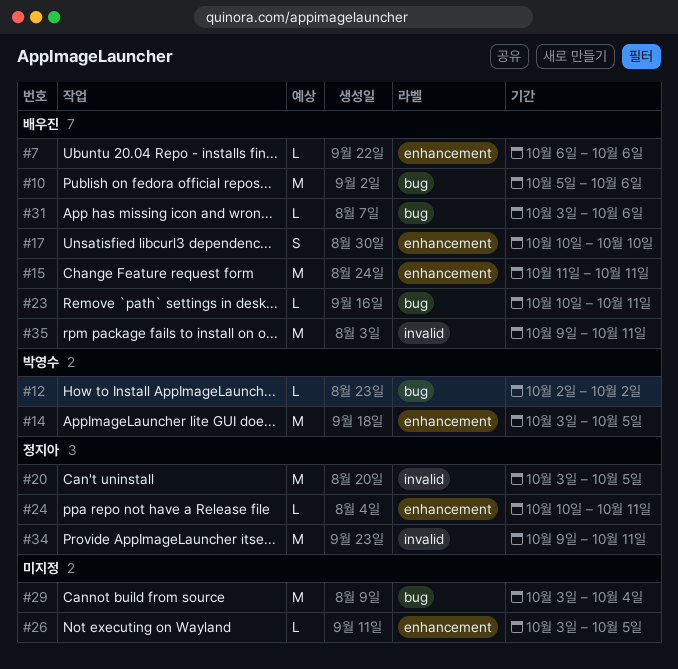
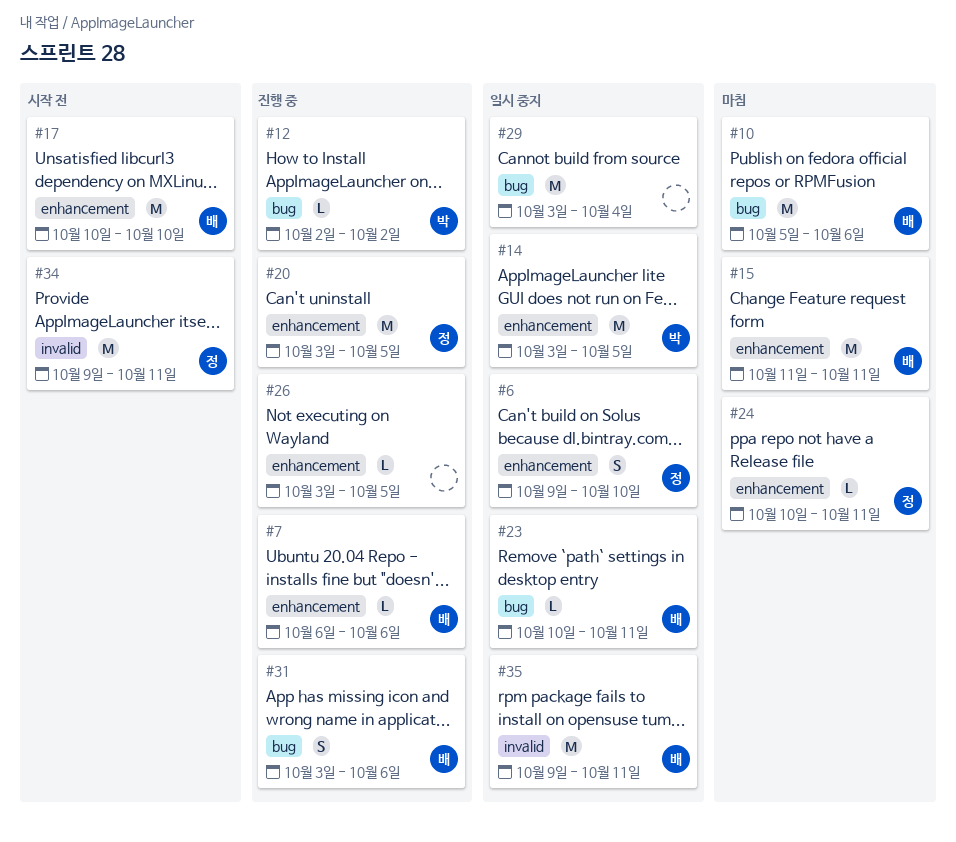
#6: none -> present
#17, estimate: S -> M
#20, label: invalid -> enhancement
#31, estimate: L -> S

